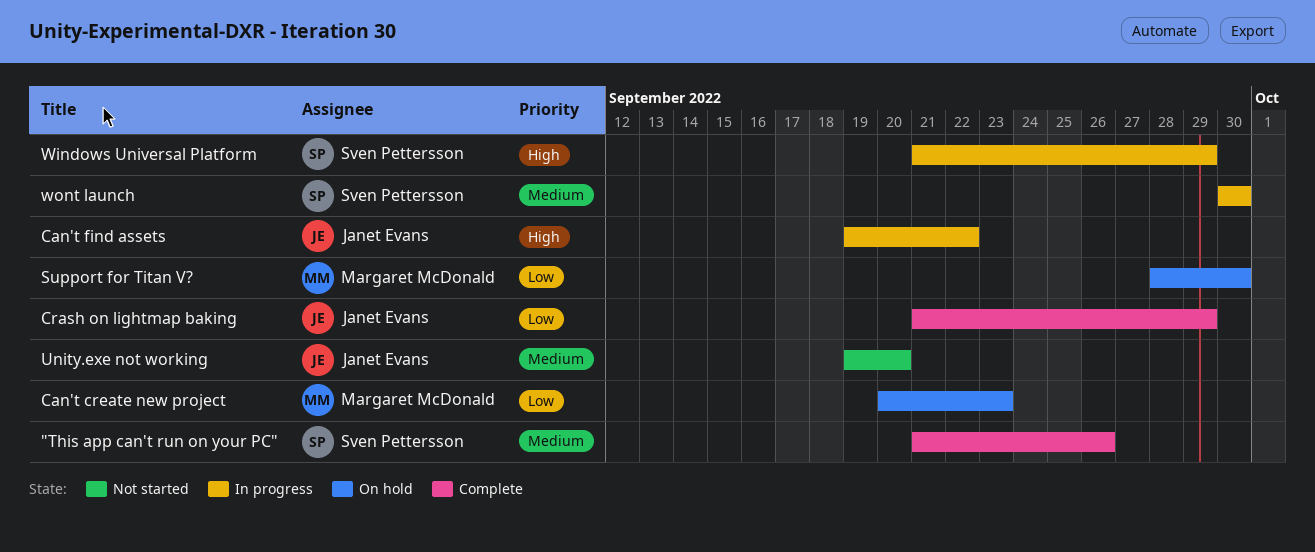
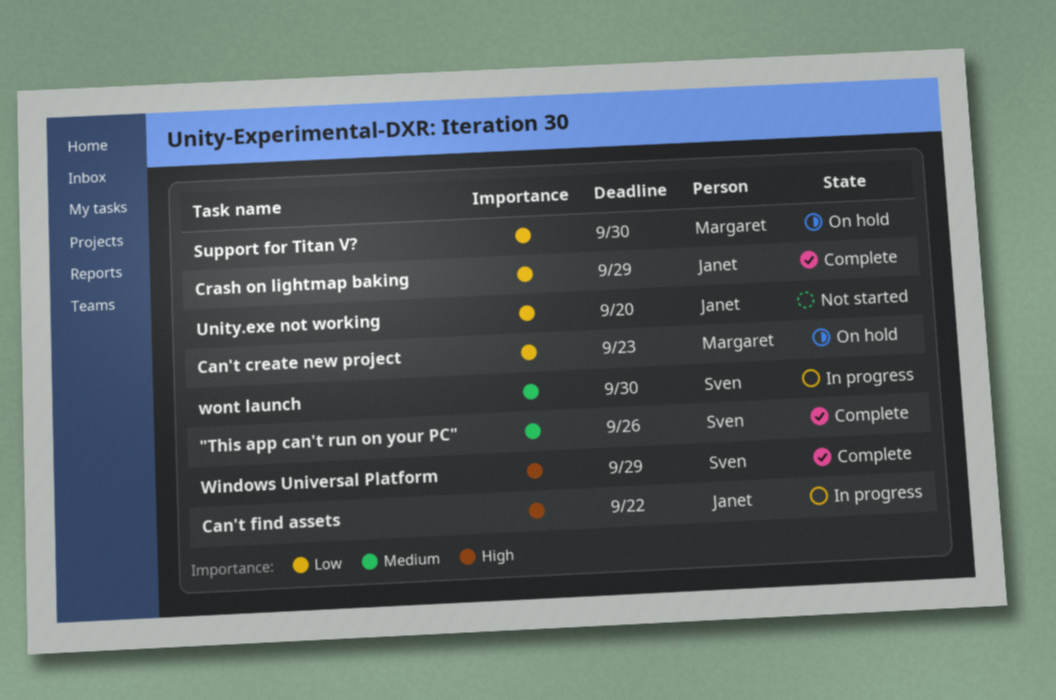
Unity.exe not working, priority: Medium -> Low
Windows Universal Platform, status: In progress -> Complete

